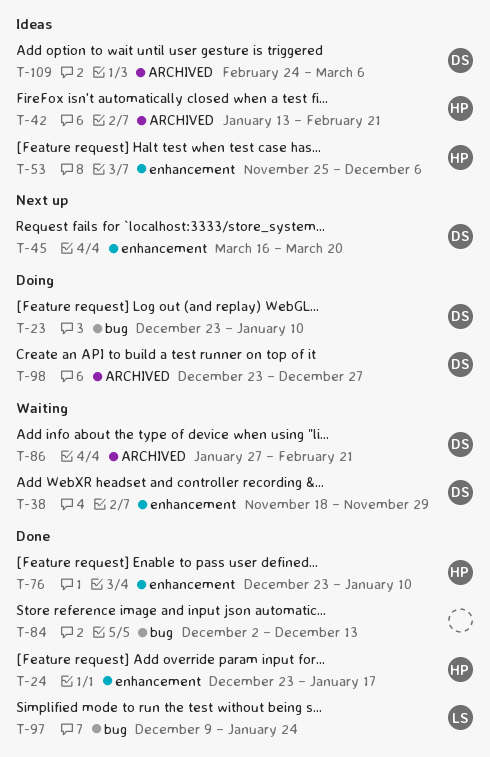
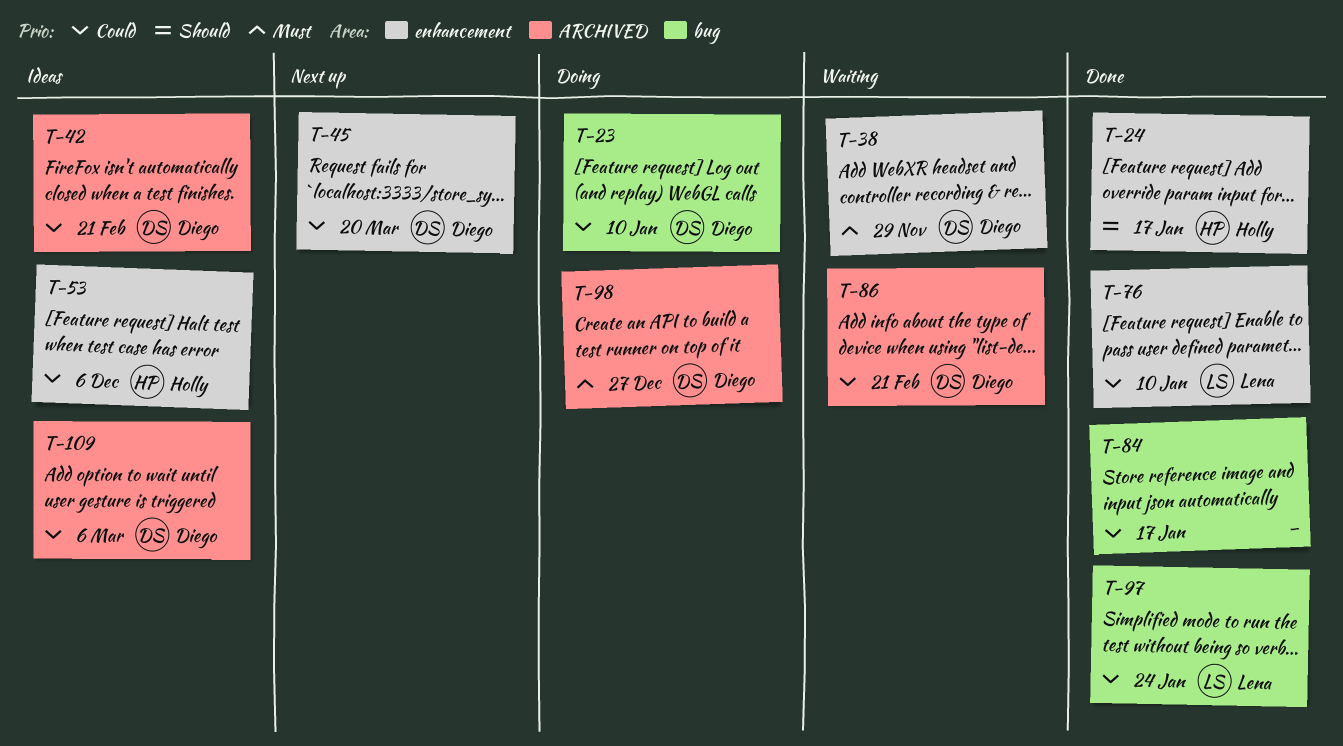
T-42, owner: Holly -> Diego
T-76, owner: Holly -> Lena
T-84, due: Dec 13 -> Jan 17

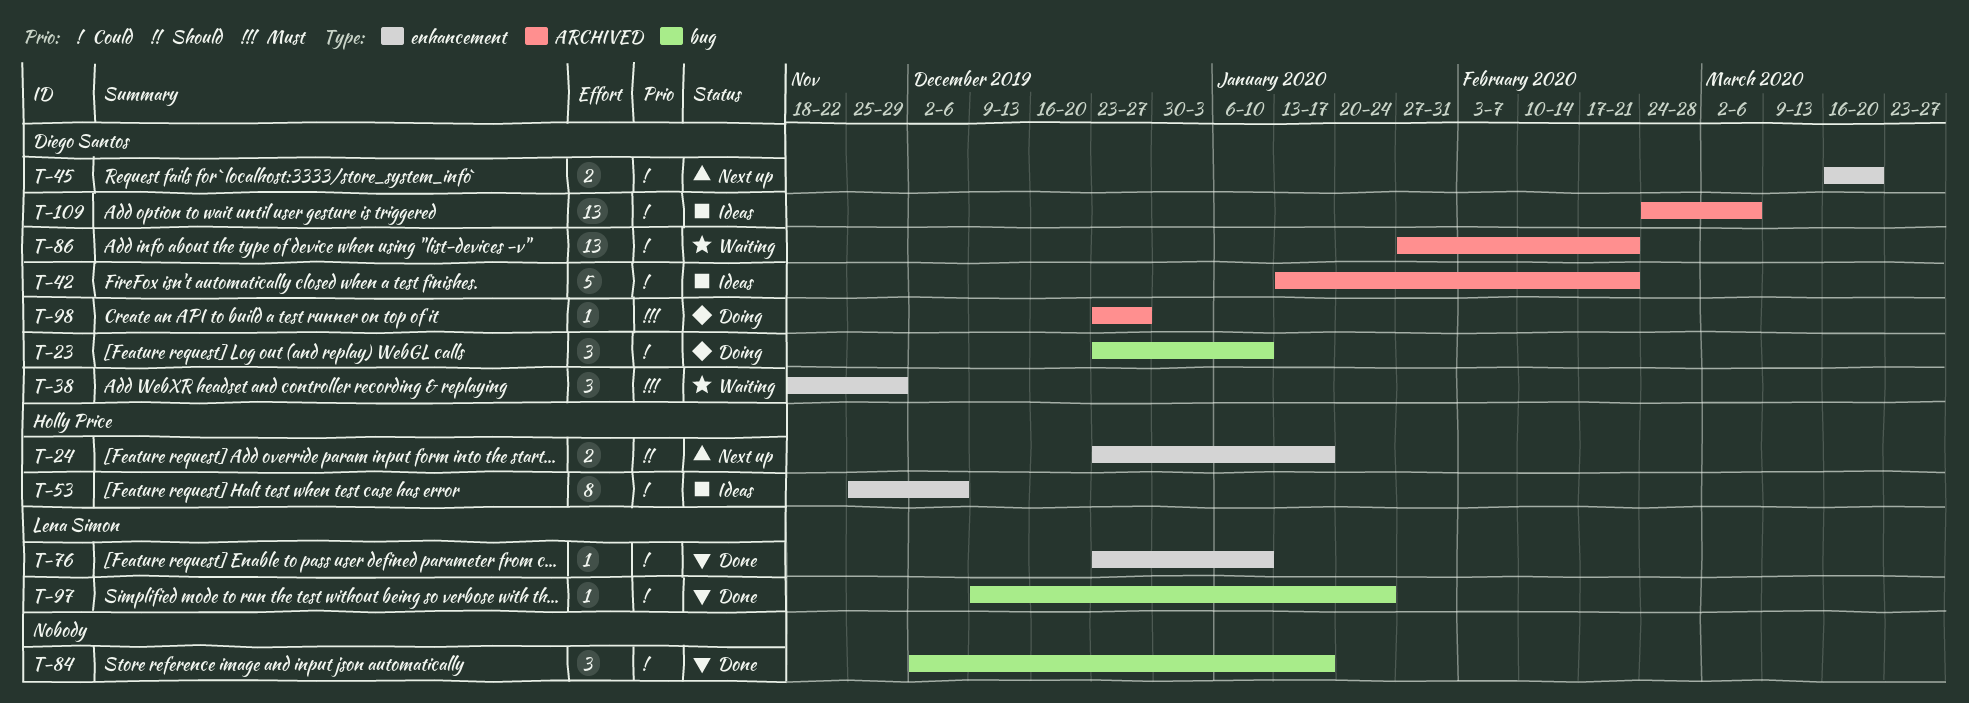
T-24, status: Done -> Next up

